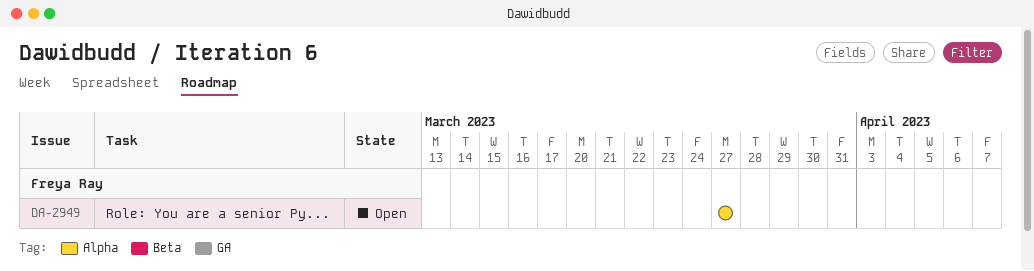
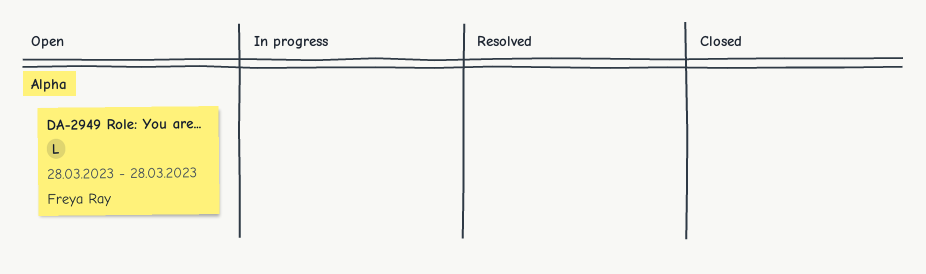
DA-2949, start: Mar 27 -> Mar 28
DA-2949, due: Mar 27 -> Mar 28

